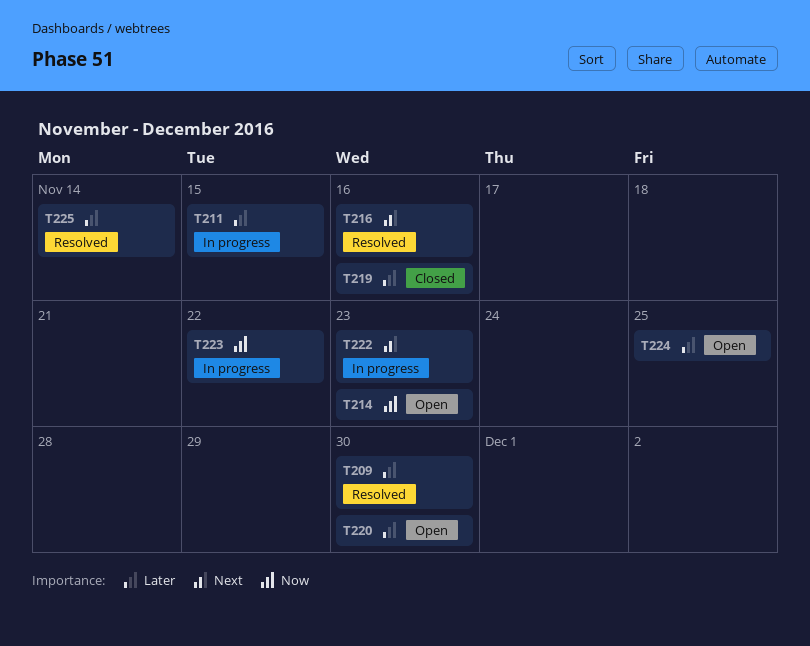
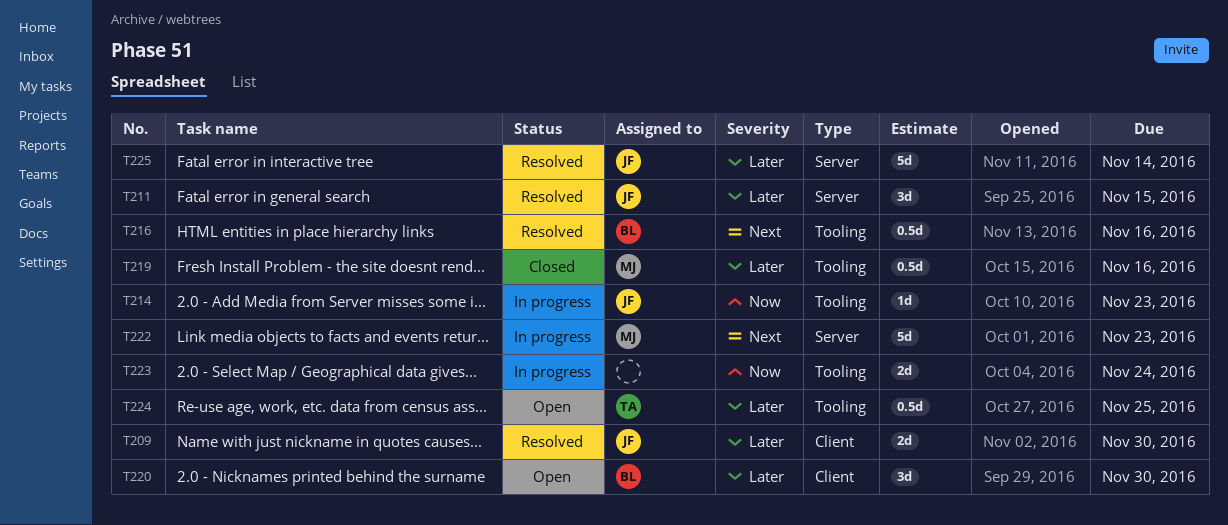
T211, status: In progress -> Resolved
T214, status: Open -> In progress
T223, due: Nov 22 -> Nov 24

